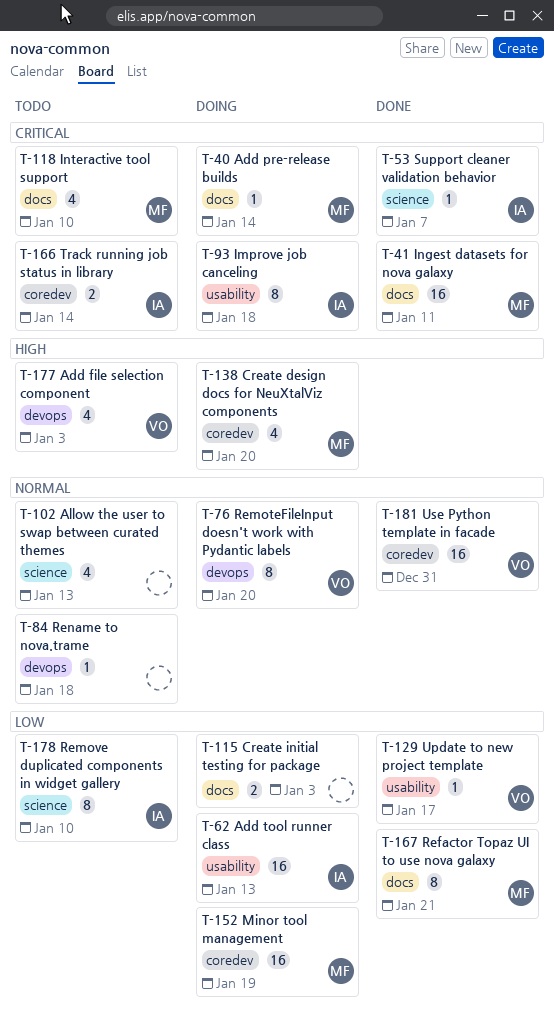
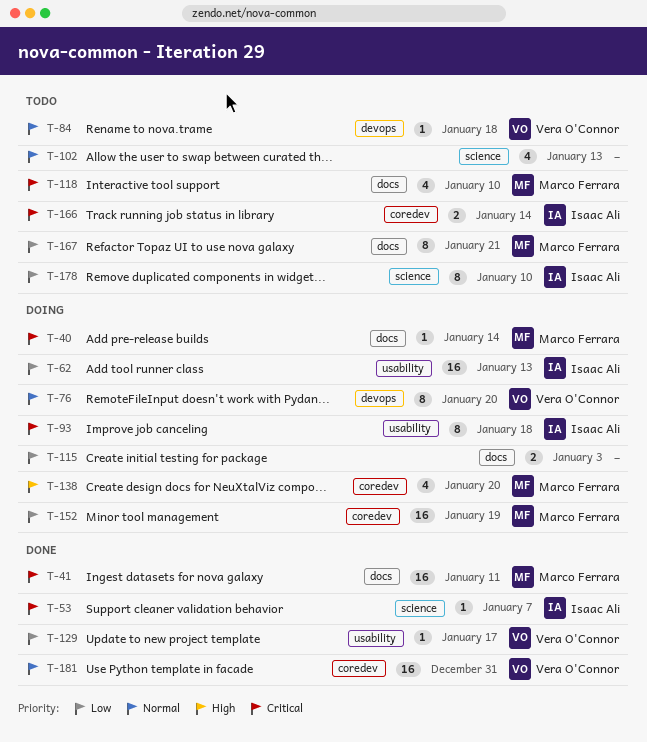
T-84, owner: none -> Vera O'Connor
T-167, status: Done -> Todo
T-177: present -> none

